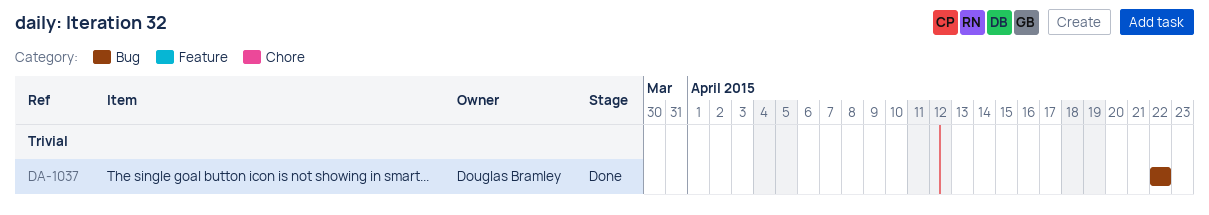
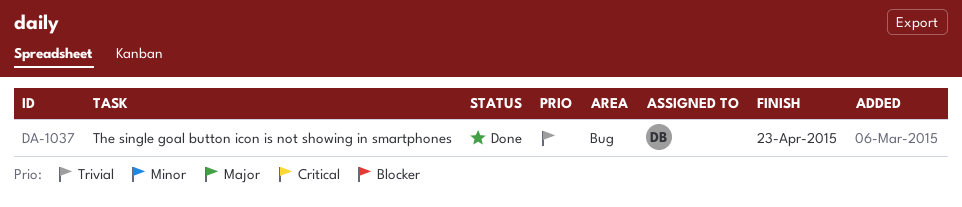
DA-1037, due: Apr 22 -> Apr 23

